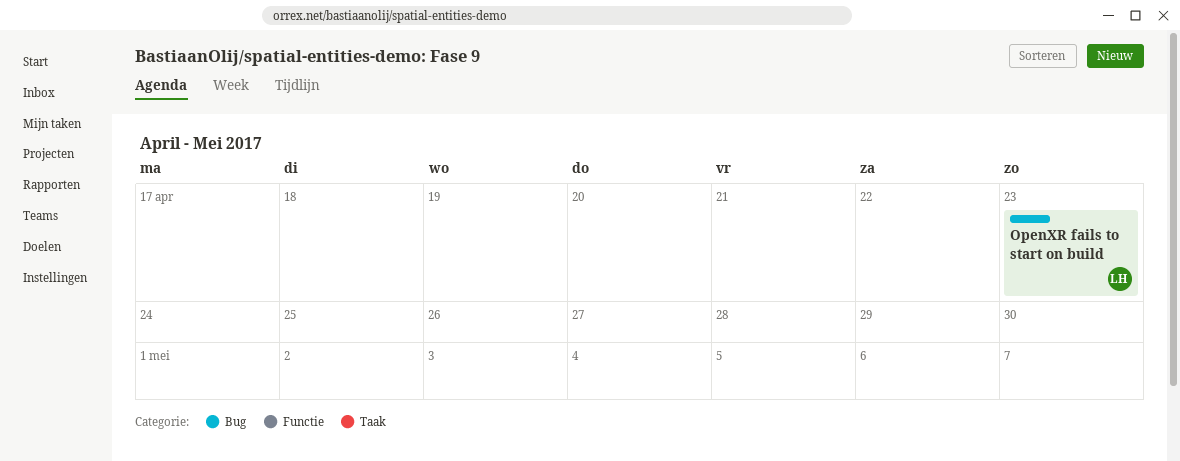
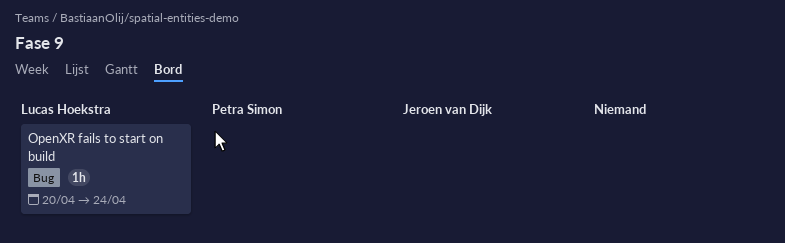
OpenXR fails to start on build, due: Apr 23 -> Apr 24

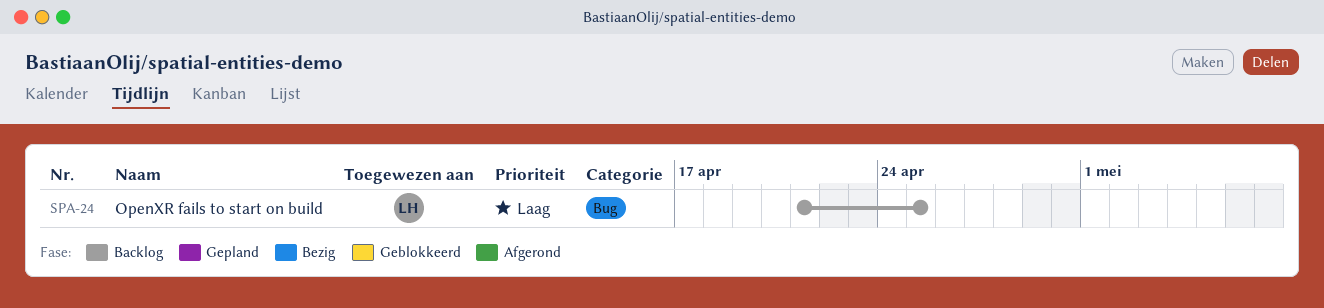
OpenXR fails to start on build, start: Apr 20 -> Apr 21
OpenXR fails to start on build, due: Apr 24 -> Apr 25

